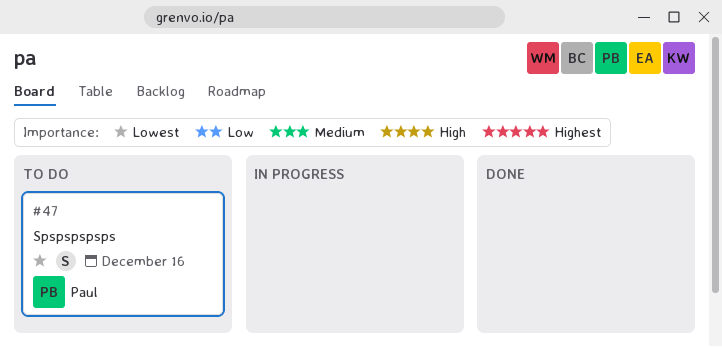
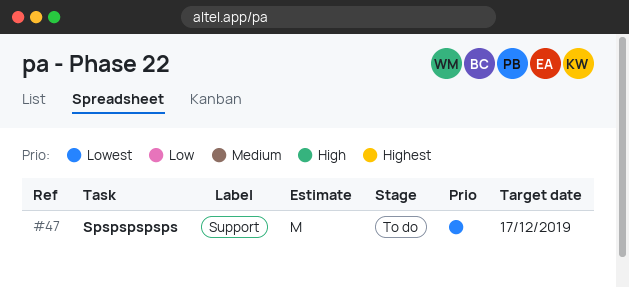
#47, estimate: S -> M
#47, due: Dec 16 -> Dec 17

